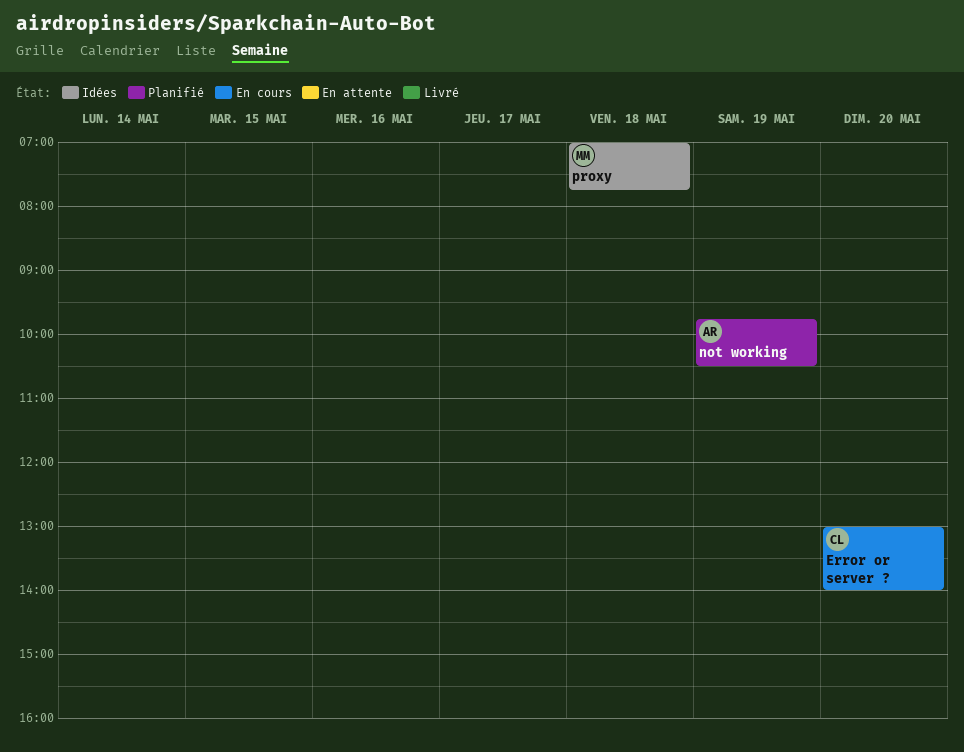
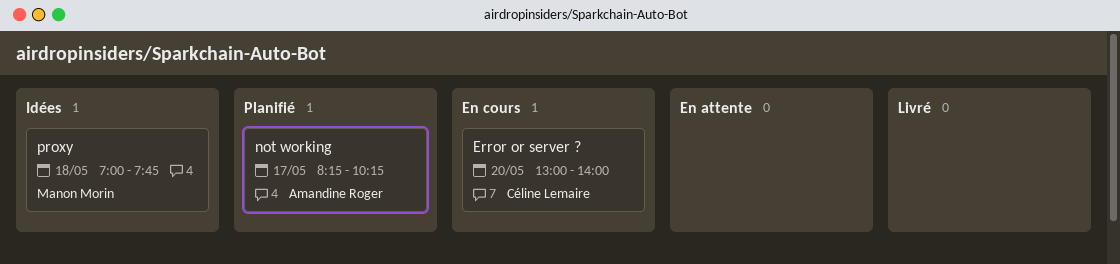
not working, day: May 19 -> May 17
not working, begins: 09:45 -> 08:15
not working, ends: 10:30 -> 10:15

